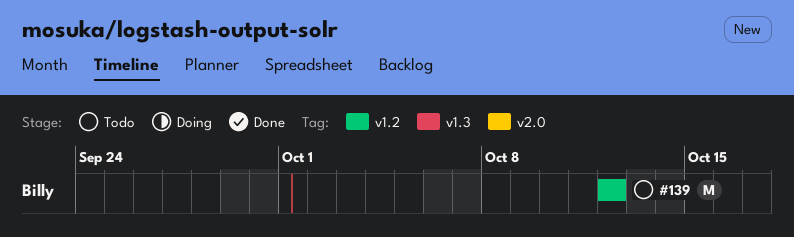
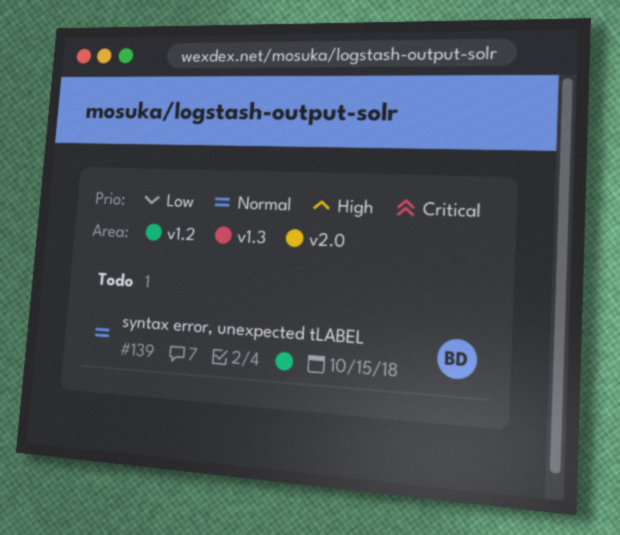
#139, due: Oct 12 -> Oct 15

